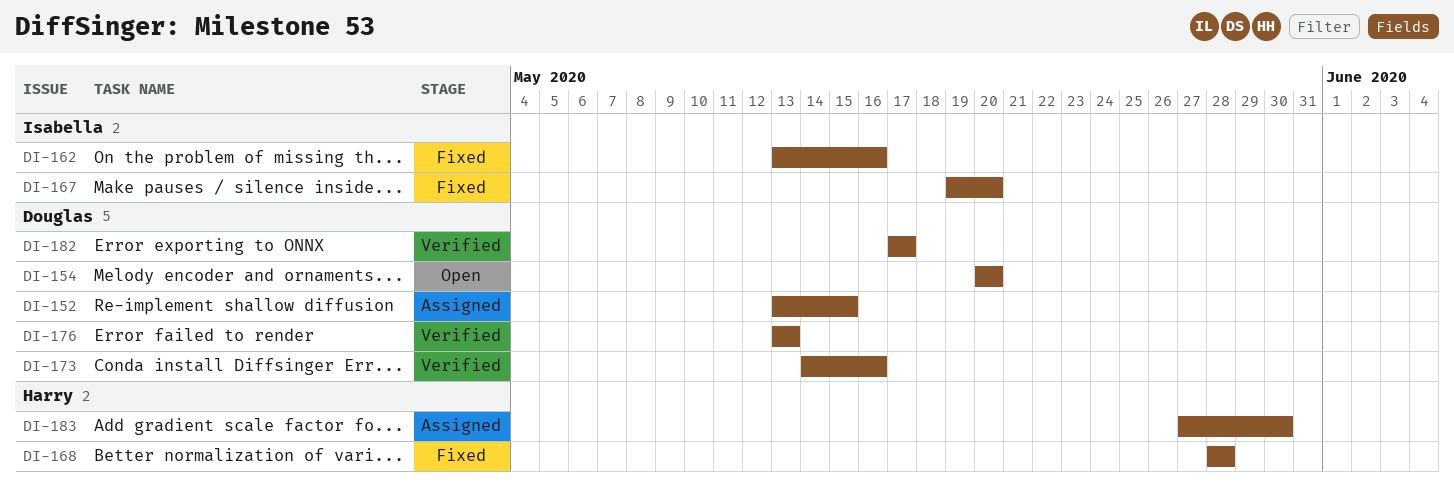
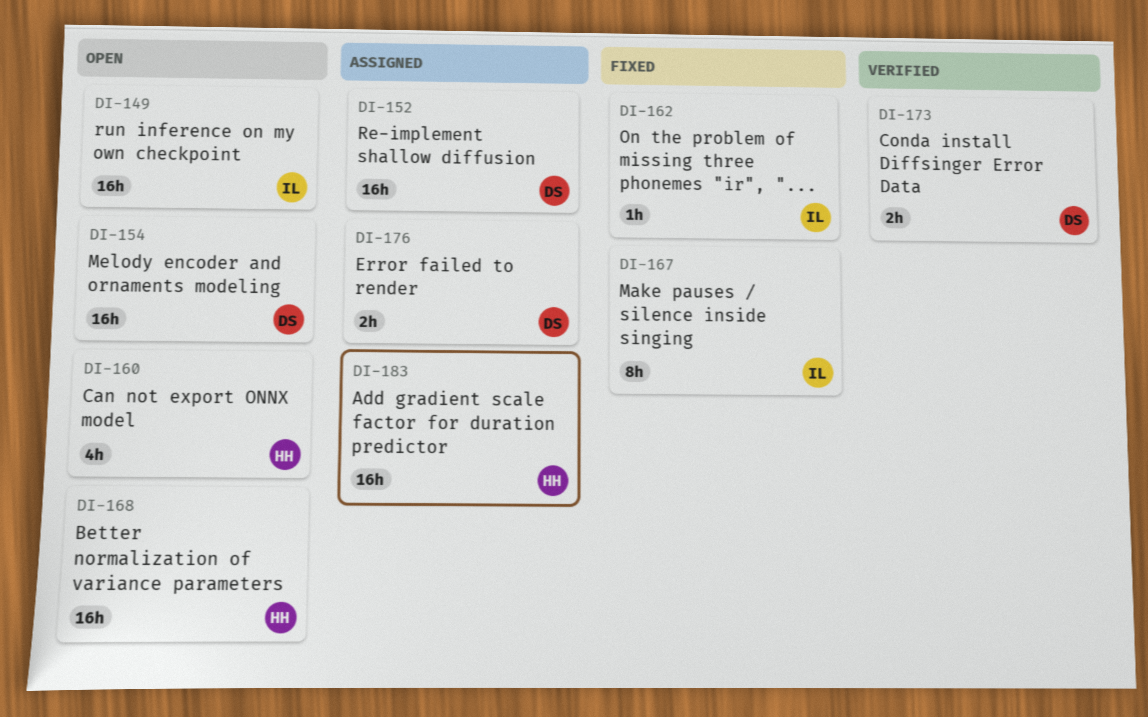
DI-149: none -> present
DI-160: none -> present
DI-168, status: Fixed -> Open
DI-176, status: Verified -> Assigned
DI-182: present -> none

